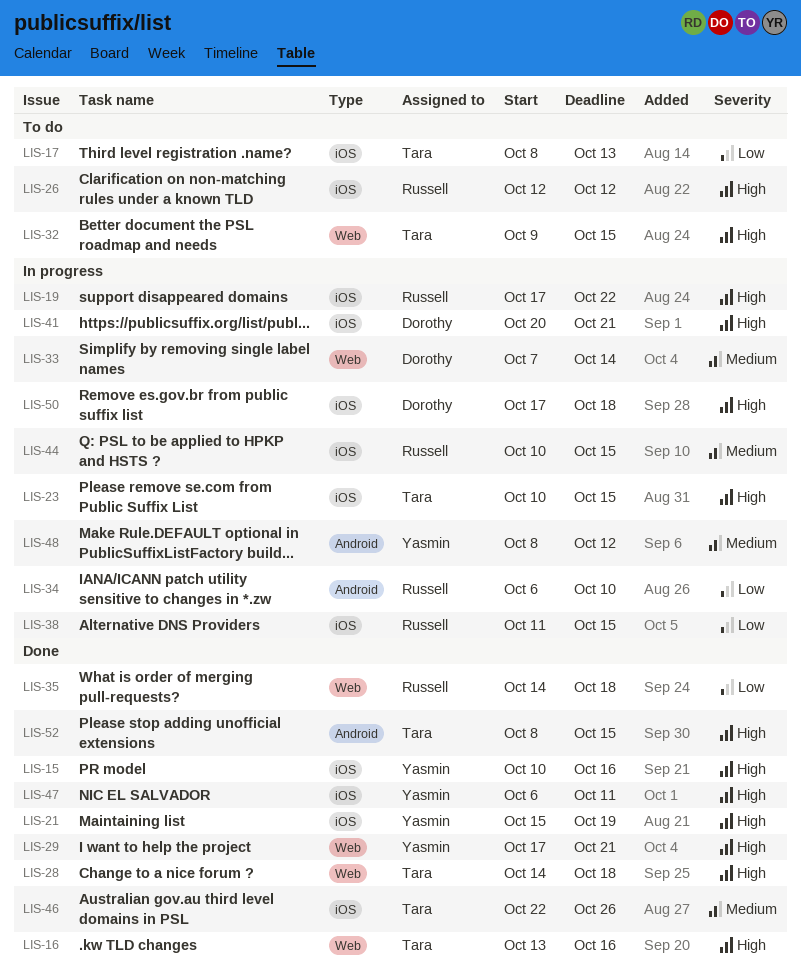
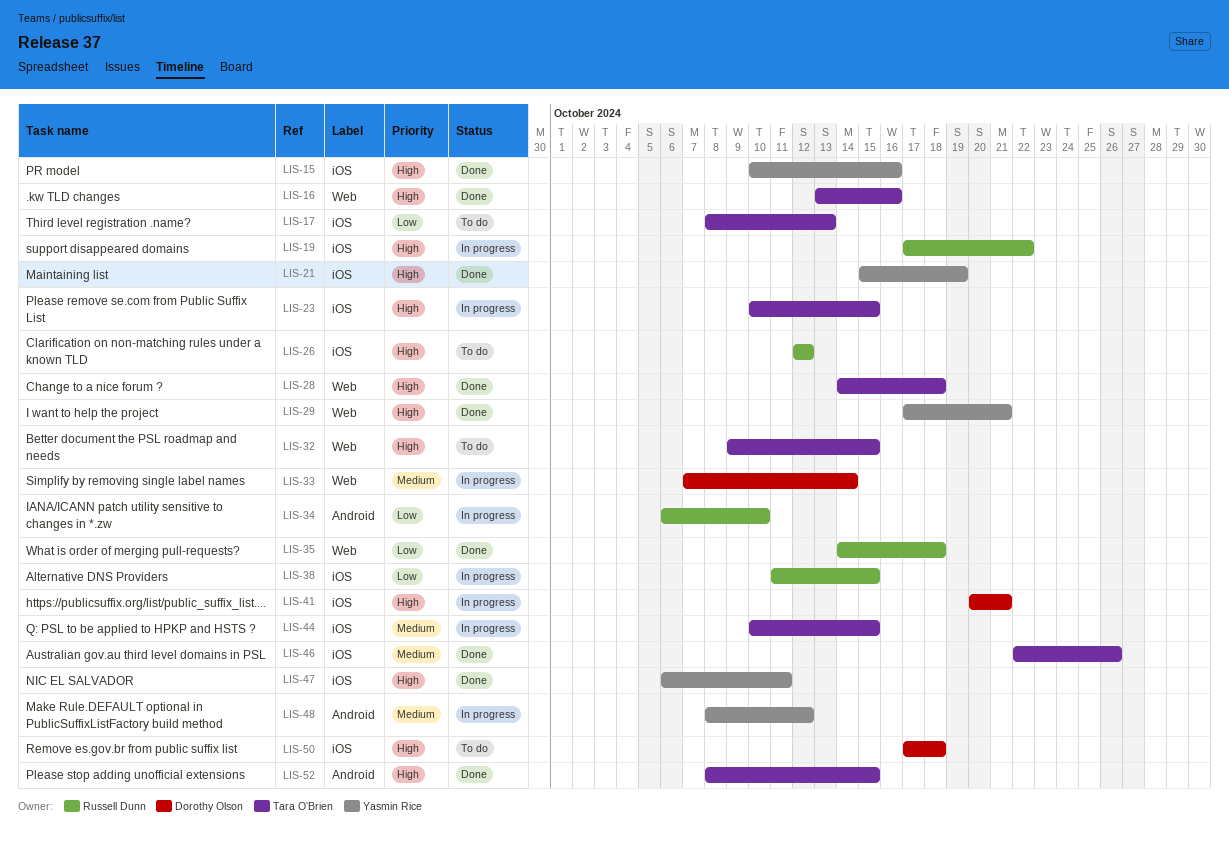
LIS-44, owner: Russell Dunn -> Tara O'Brien
LIS-50, status: In progress -> To do

